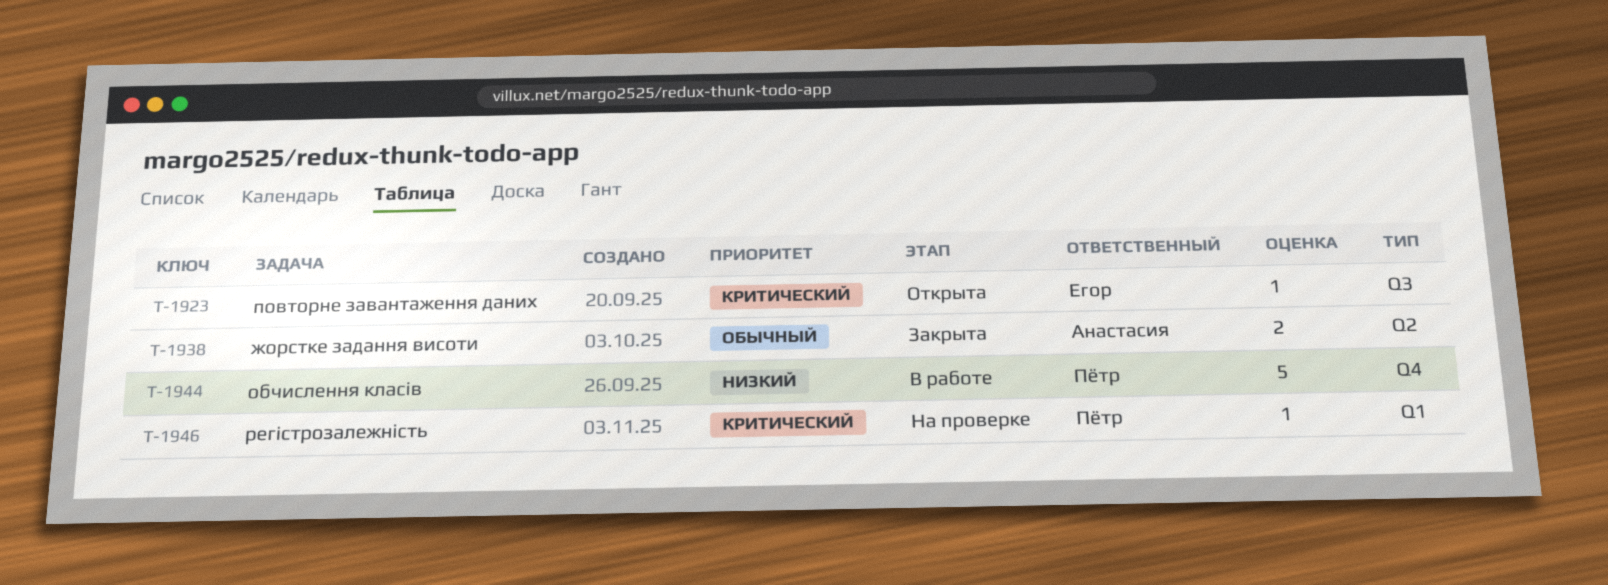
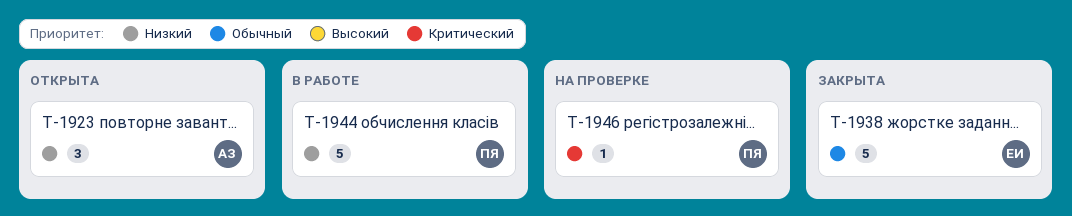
T-1923, owner: Егор -> Анастасия
T-1923, priority: Критический -> Низкий
T-1923, estimate: 1 -> 3
T-1938, owner: Анастасия -> Егор
T-1938, estimate: 2 -> 5

